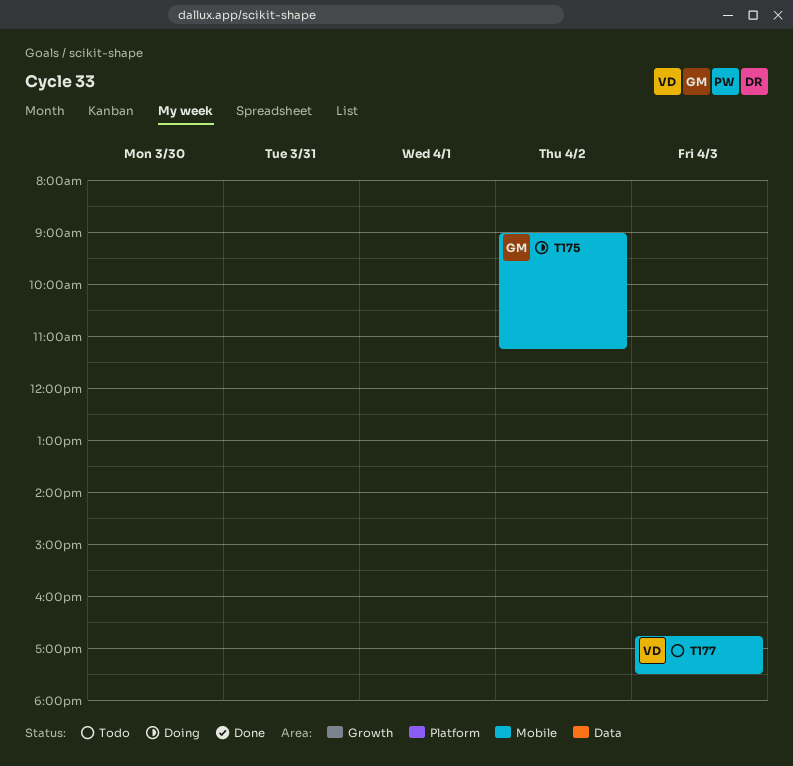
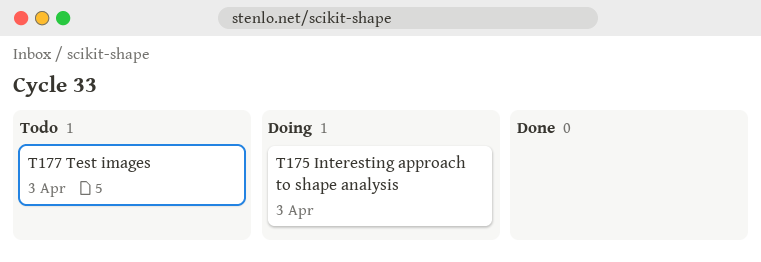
T175, day: Apr 2 -> Apr 3

